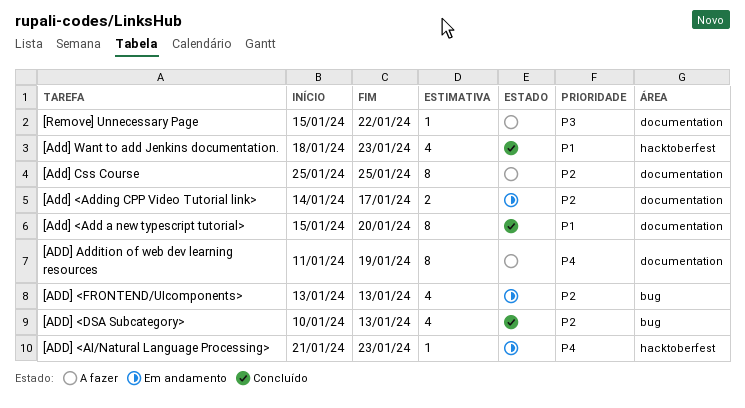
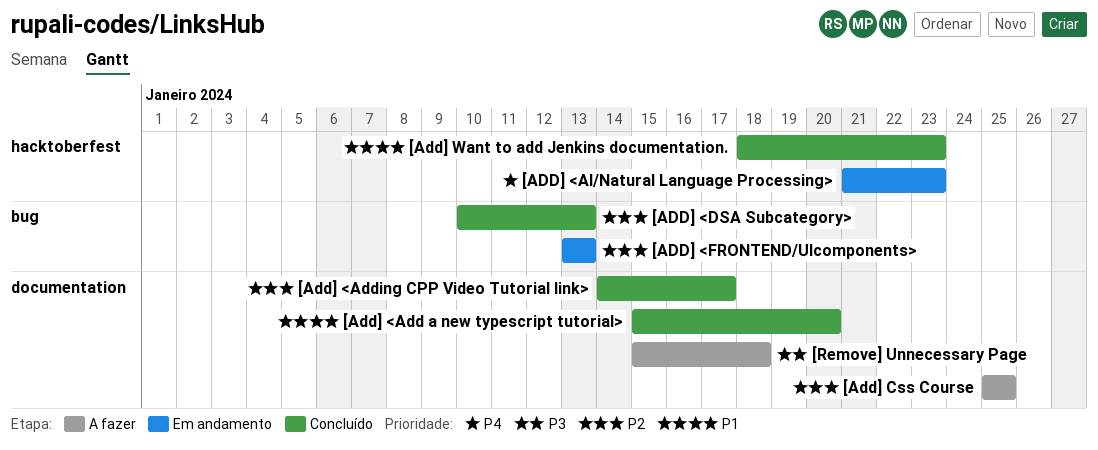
[Add] <Adding CPP Video Tutorial link>, status: Em andamento -> Concluído
[ADD] Addition of web dev learning resources: present -> none
[Remove] Unnecessary Page, due: Jan 22 -> Jan 18

